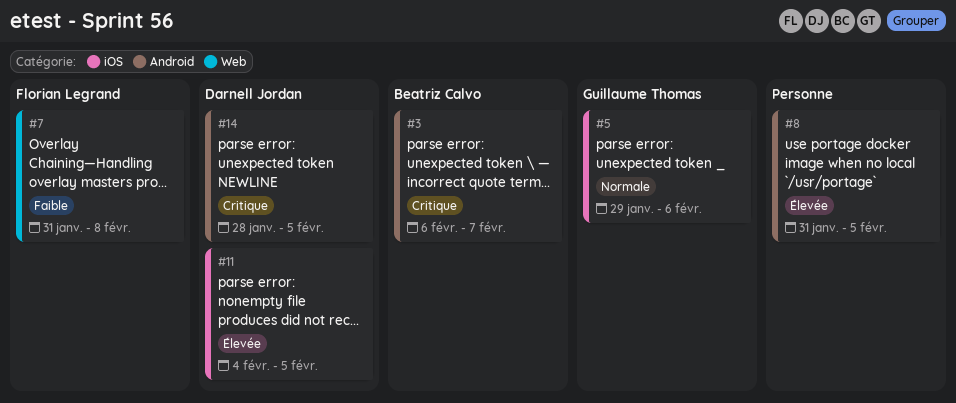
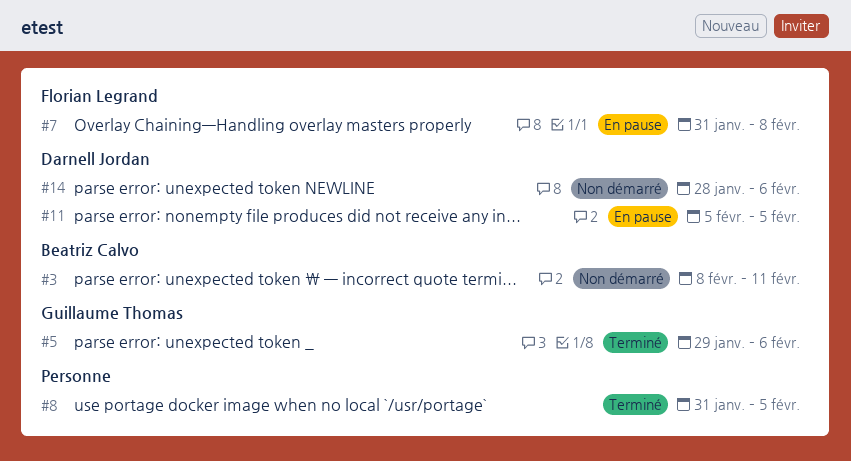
#3, start: Feb 6 -> Feb 8
#3, due: Feb 7 -> Feb 11
#11, start: Feb 4 -> Feb 5
#14, due: Feb 5 -> Feb 6

